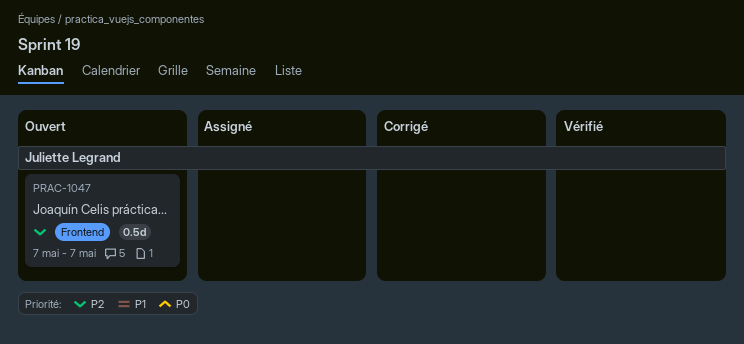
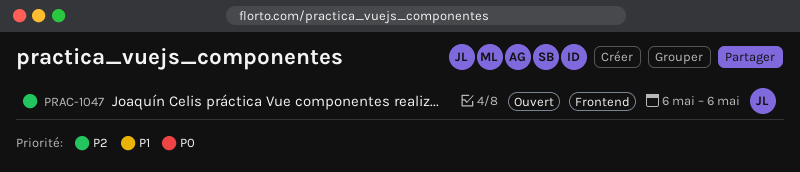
PRAC-1047, start: May 7 -> May 6
PRAC-1047, due: May 7 -> May 6

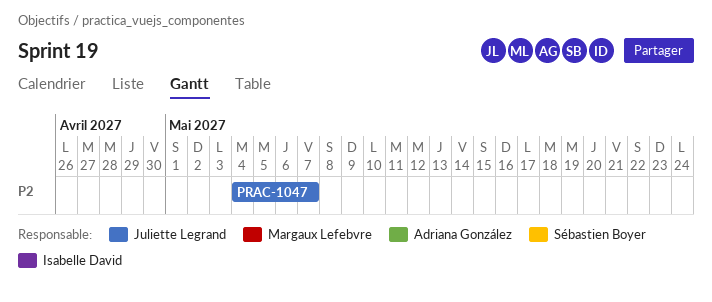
PRAC-1047, start: May 6 -> May 4
PRAC-1047, due: May 6 -> May 7

